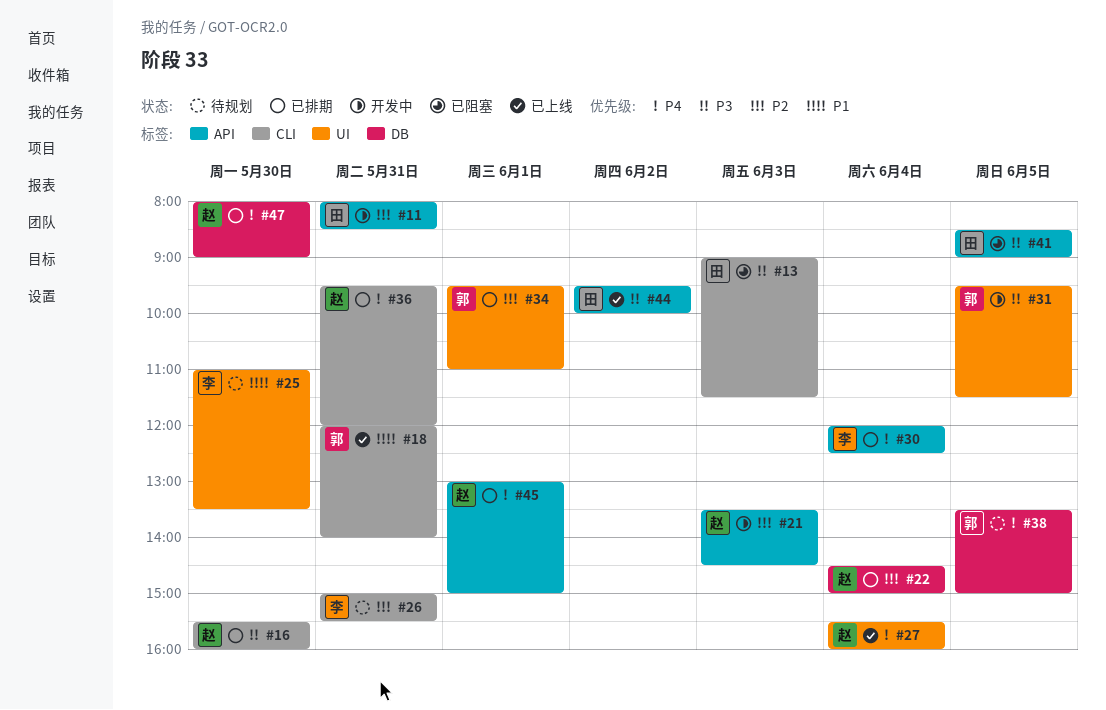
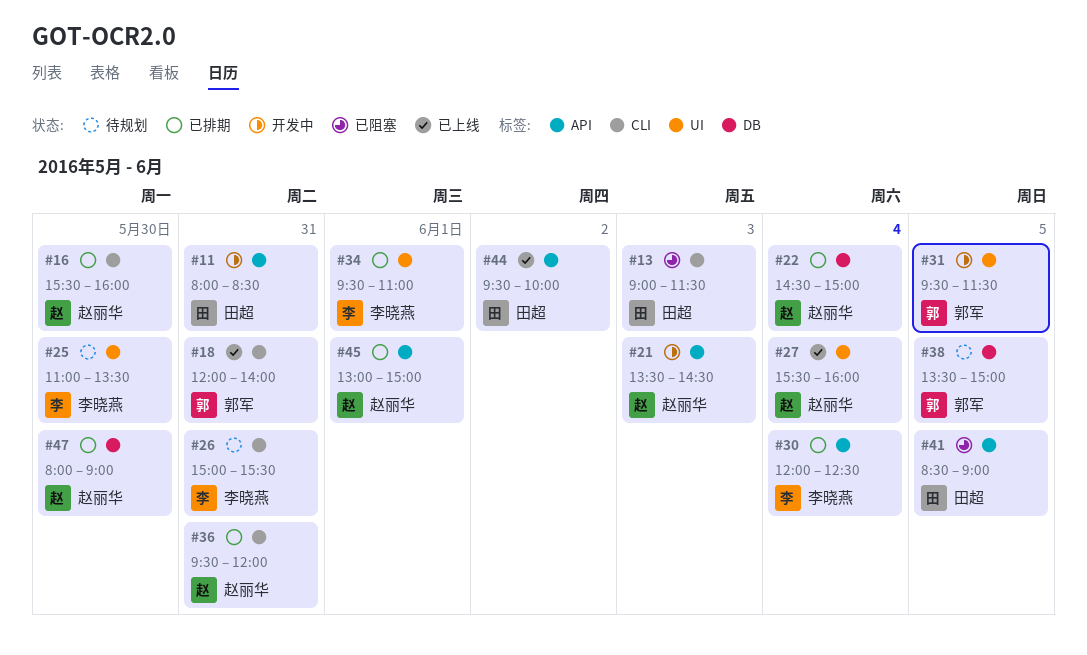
#34, owner: 郭军 -> 李晓燕

